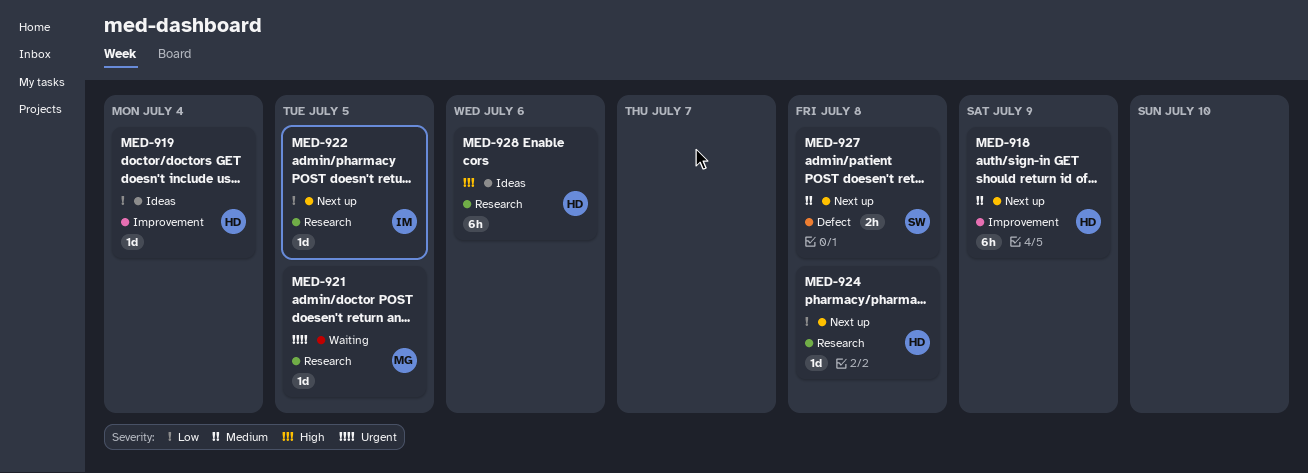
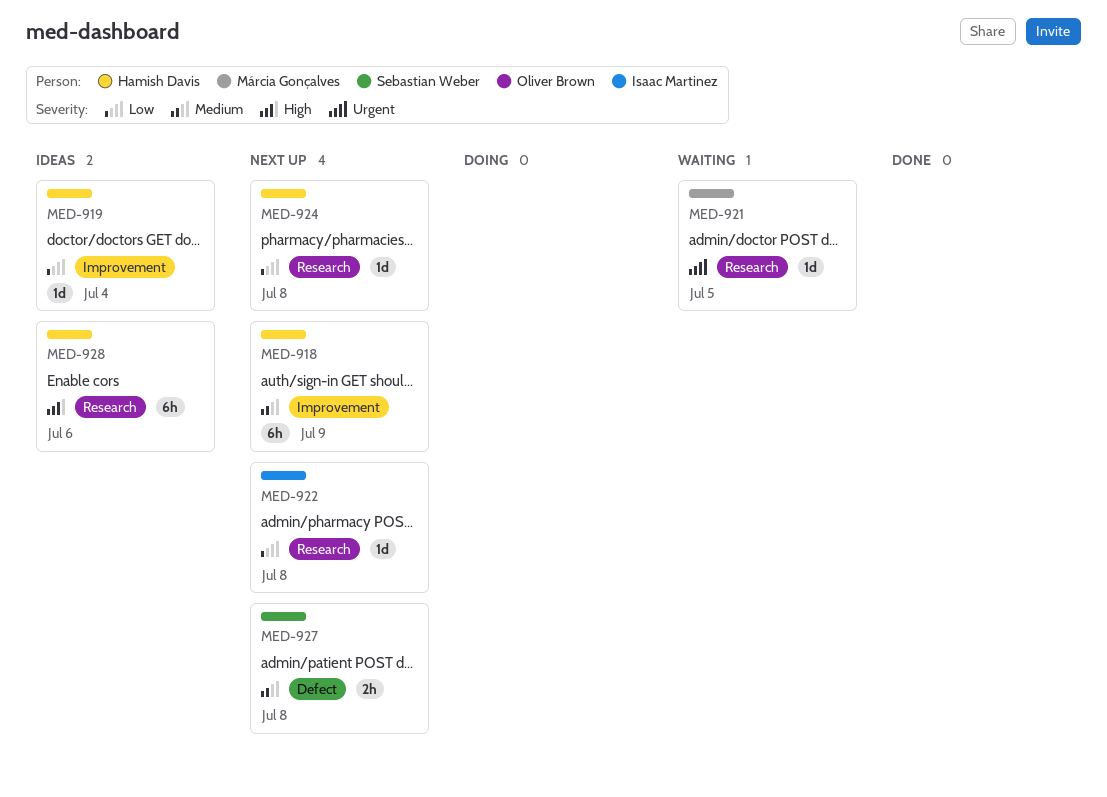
MED-922, due: Jul 5 -> Jul 8

